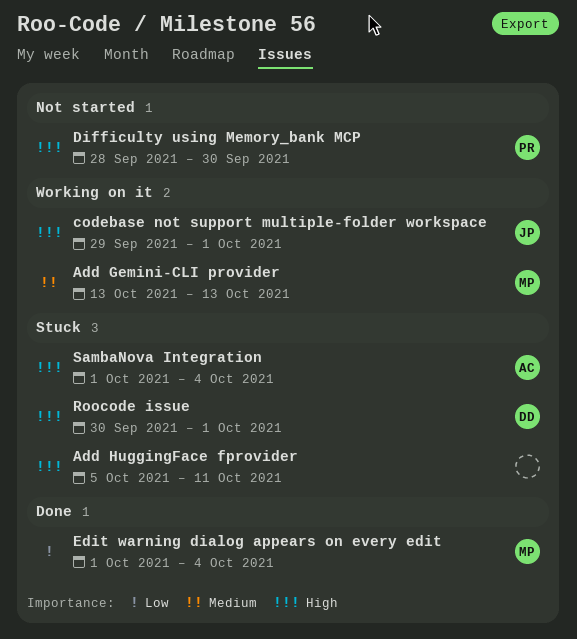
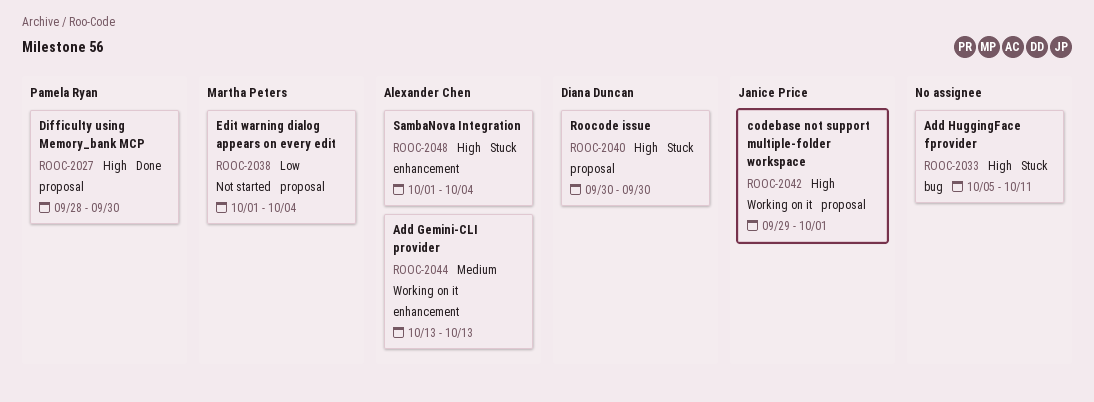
Add Gemini-CLI provider, owner: Martha Peters -> Alexander Chen
Difficulty using Memory_bank MCP, status: Not started -> Done
Edit warning dialog appears on every edit, status: Done -> Not started
Roocode issue, due: Oct 1 -> Sep 30

